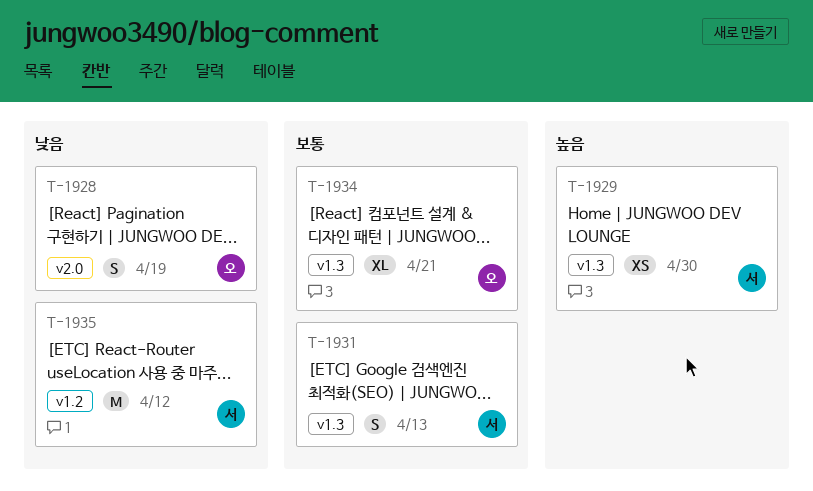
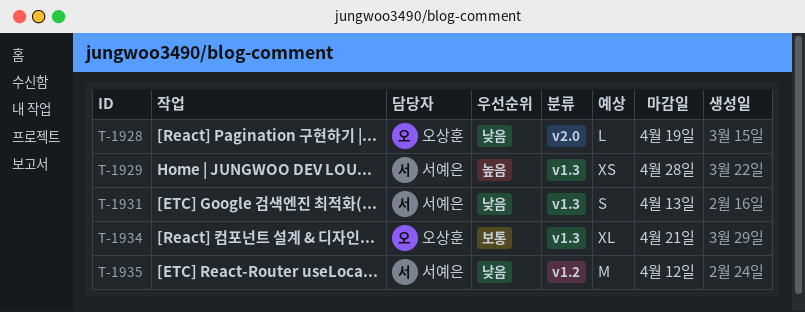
T-1928, estimate: S -> L
T-1929, due: Apr 30 -> Apr 28
T-1931, priority: 보통 -> 낮음

